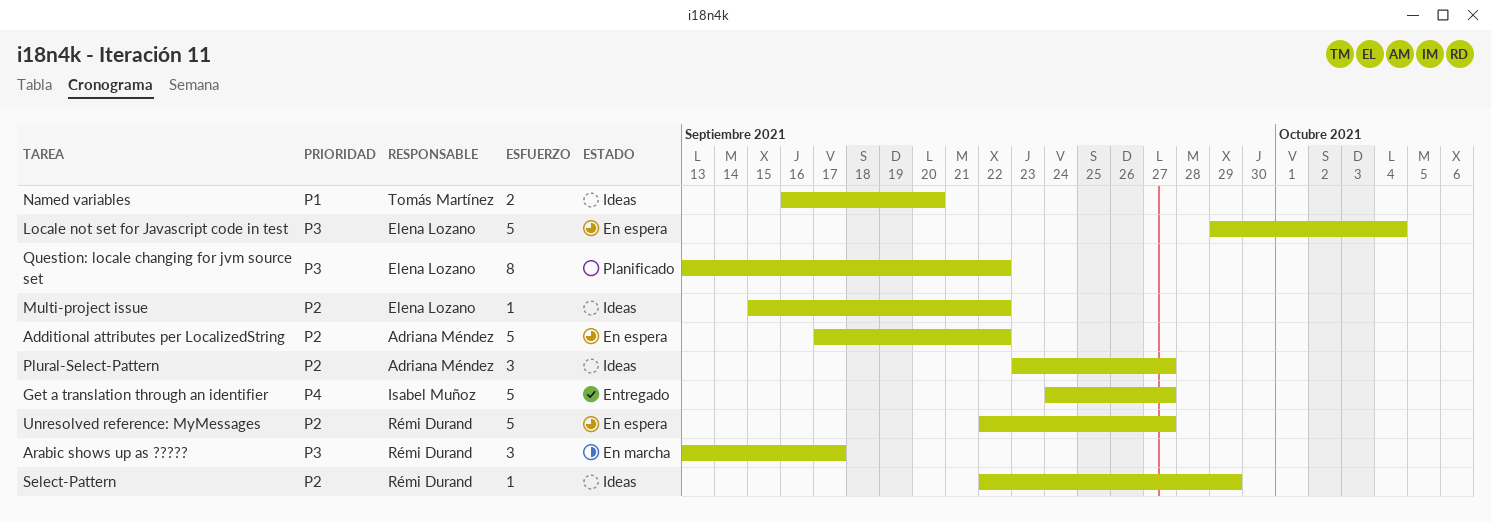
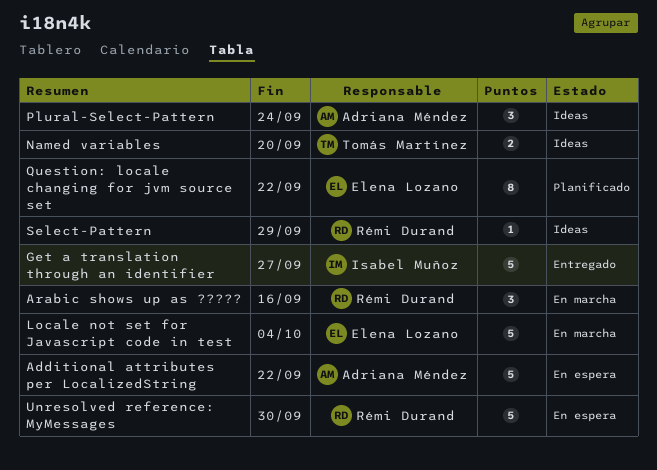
Arabic shows up as ?????, due: Sep 17 -> Sep 16
Locale not set for Javascript code in test, status: En espera -> En marcha
Multi-project issue: present -> none
Plural-Select-Pattern, due: Sep 27 -> Sep 24
Unresolved reference: MyMessages, due: Sep 27 -> Sep 30

